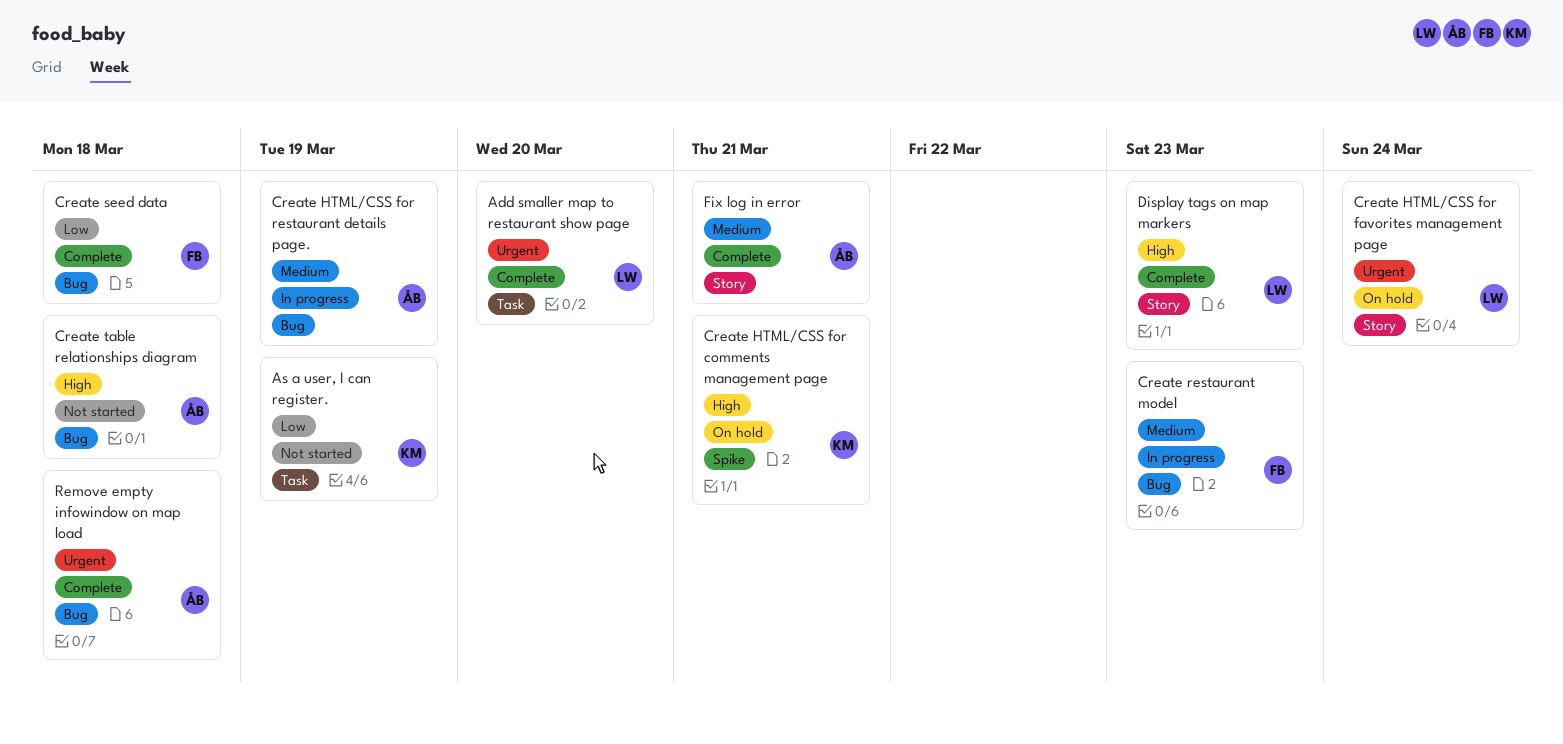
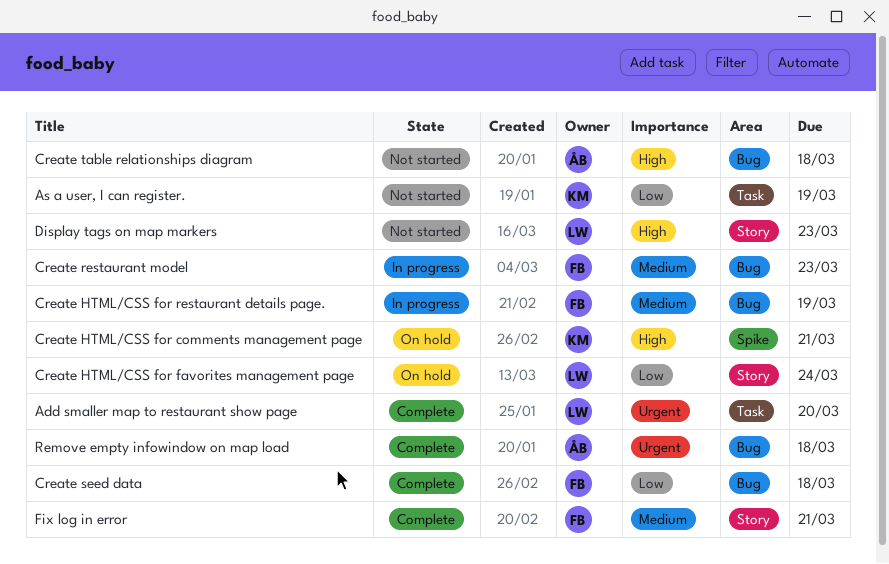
Create HTML/CSS for favorites management page, priority: Urgent -> Low
Create HTML/CSS for restaurant details page., owner: ÅB -> FB
Display tags on map markers, status: Complete -> Not started
Fix log in error, owner: ÅB -> FB

